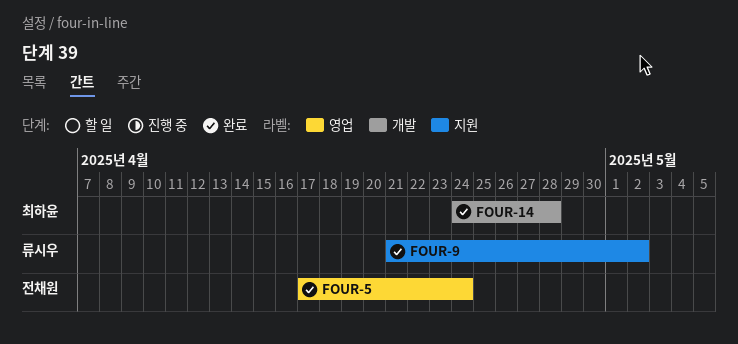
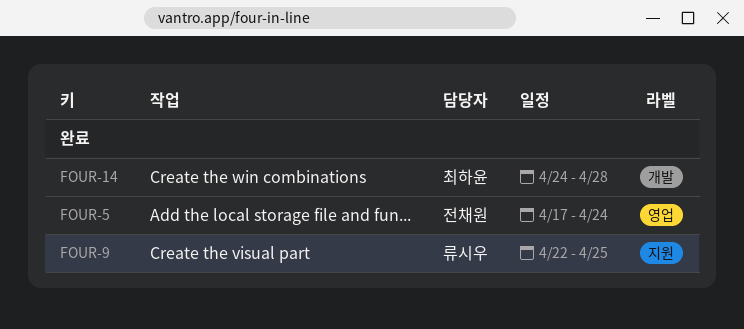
FOUR-9, start: Apr 21 -> Apr 22
FOUR-9, due: May 2 -> Apr 25

